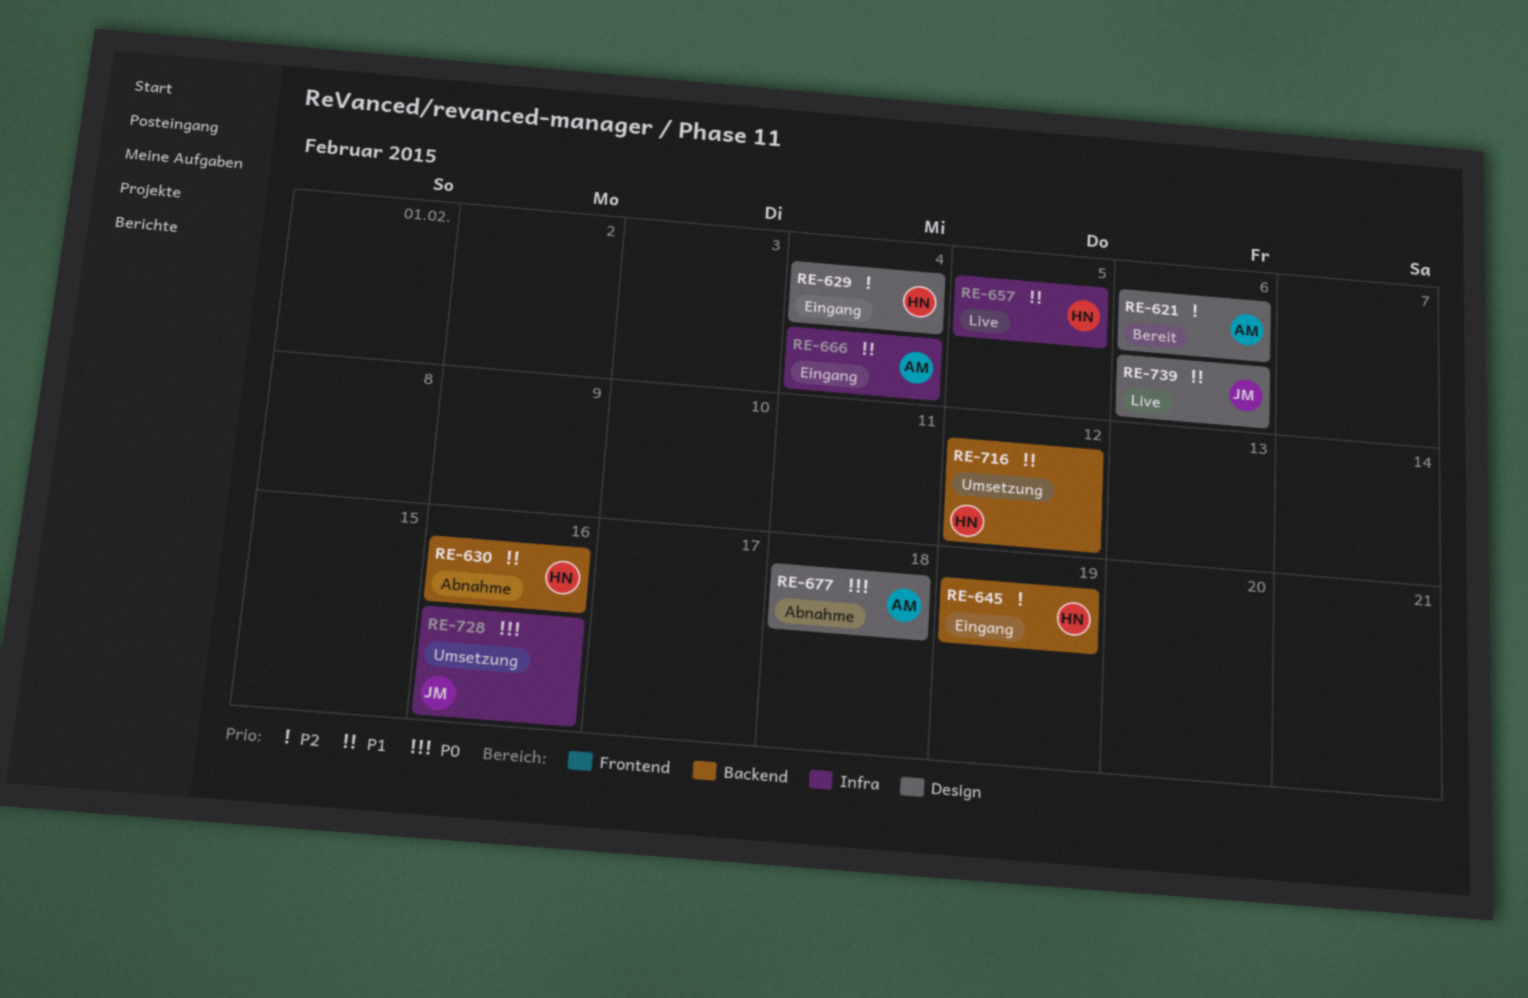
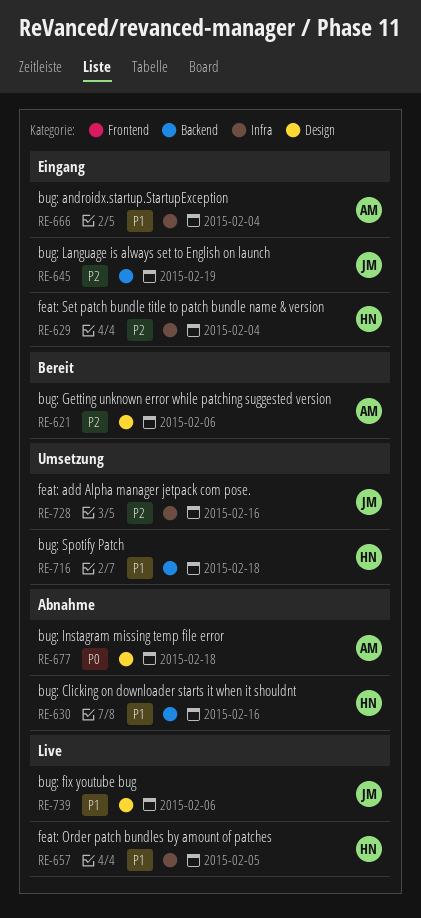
RE-629, label: Design -> Infra
RE-645, owner: HN -> JM
RE-716, due: Feb 12 -> Feb 18
RE-728, priority: P0 -> P2

